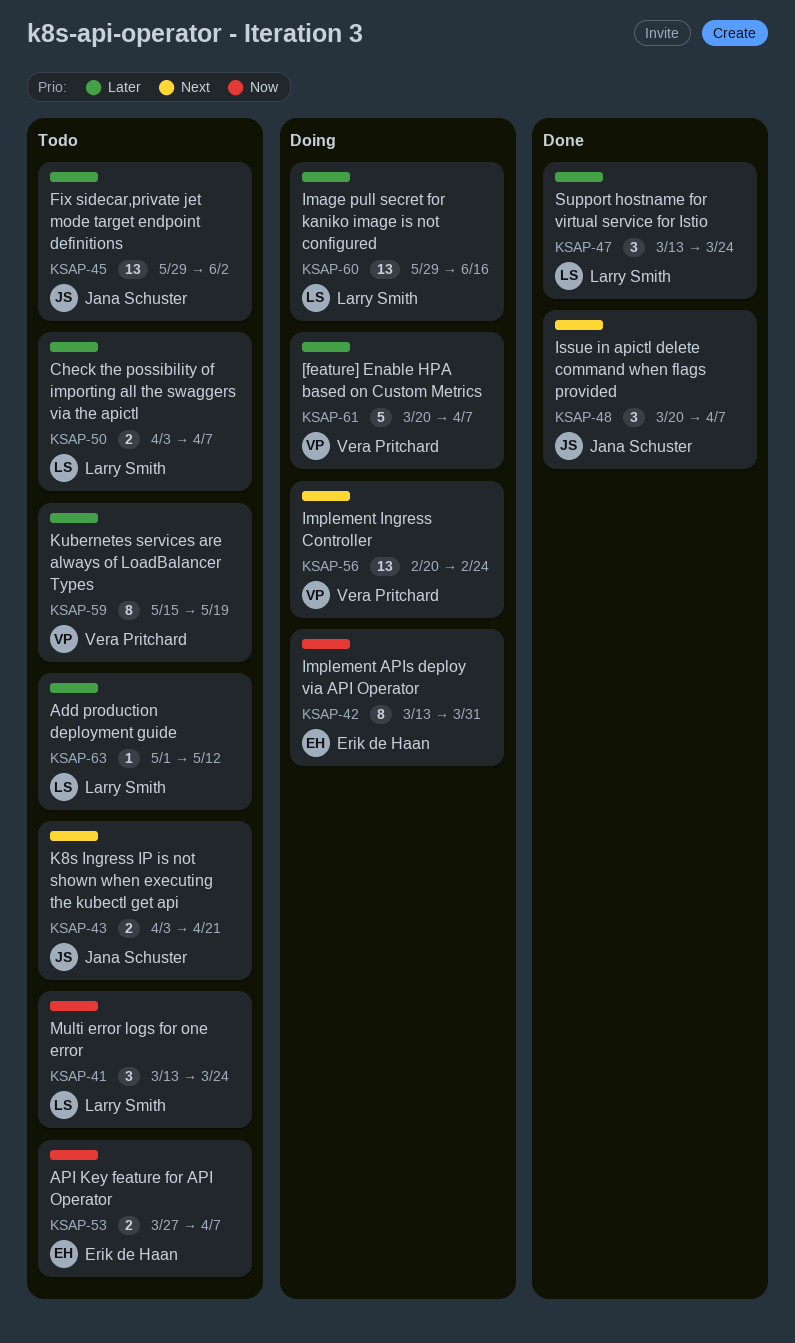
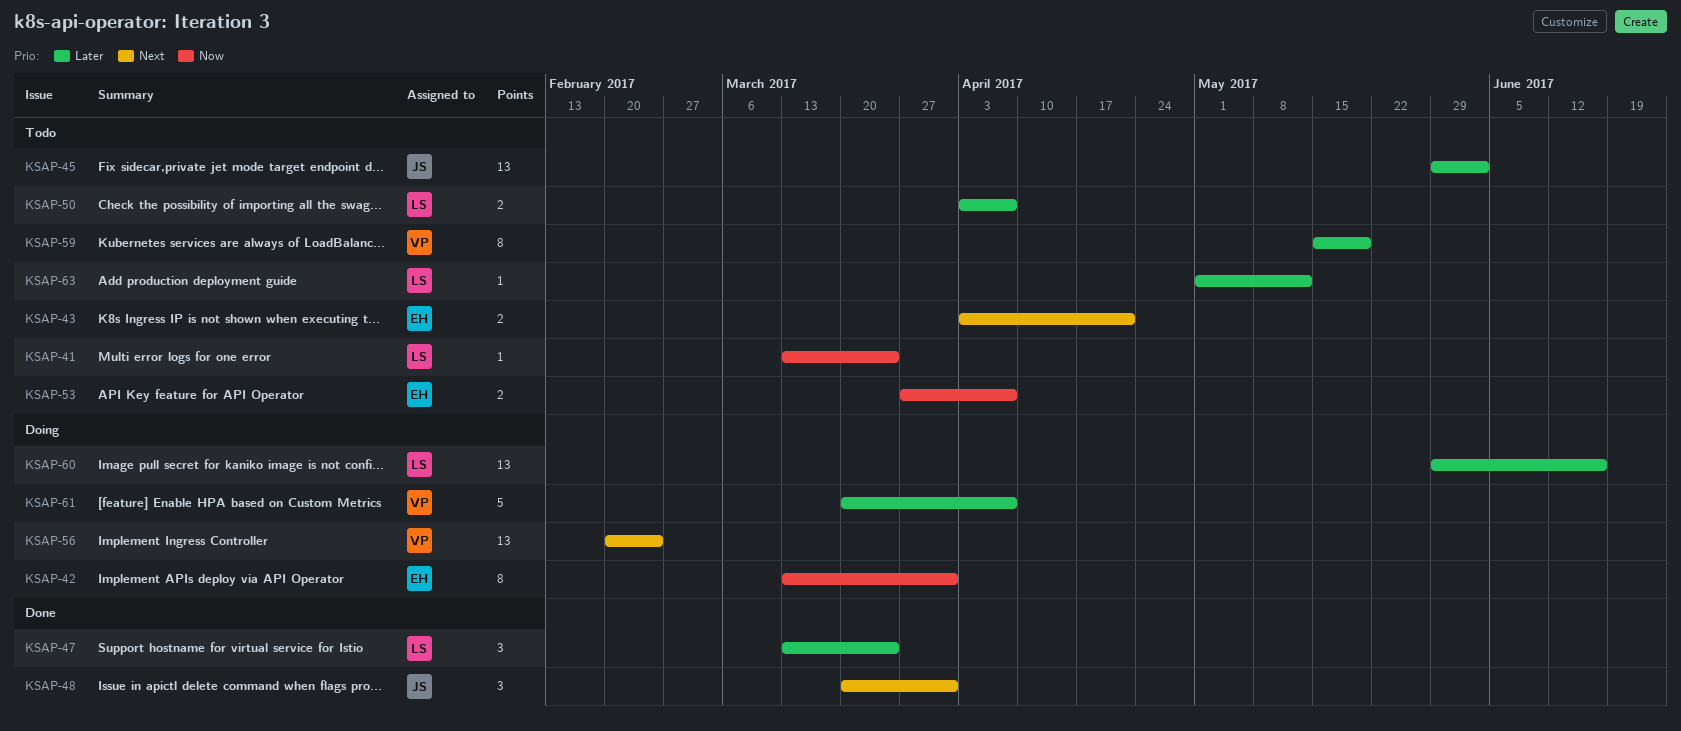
KSAP-41, estimate: 3 -> 1
KSAP-43, owner: Jana Schuster -> Erik de Haan
KSAP-48, due: Apr 7 -> Mar 31

